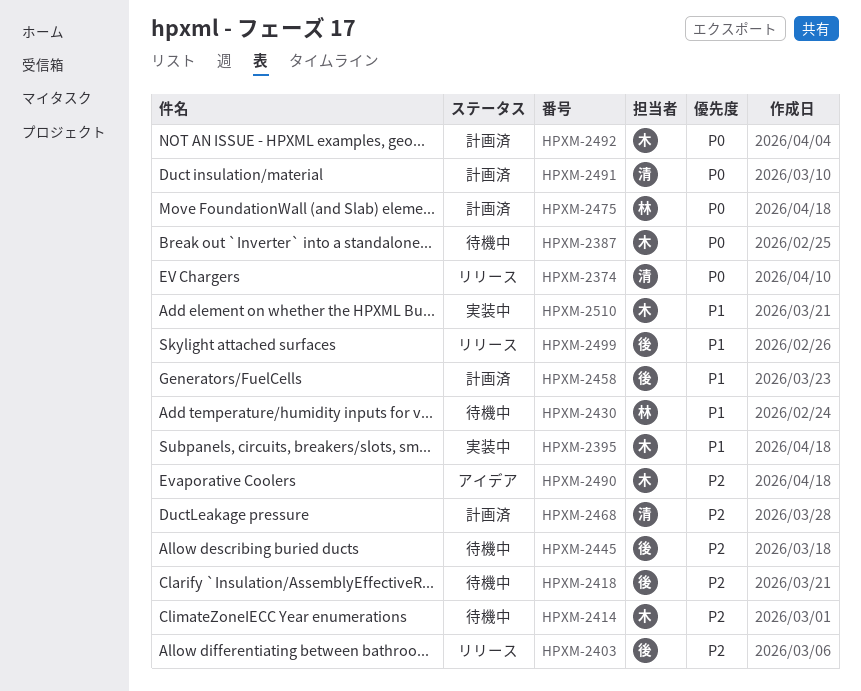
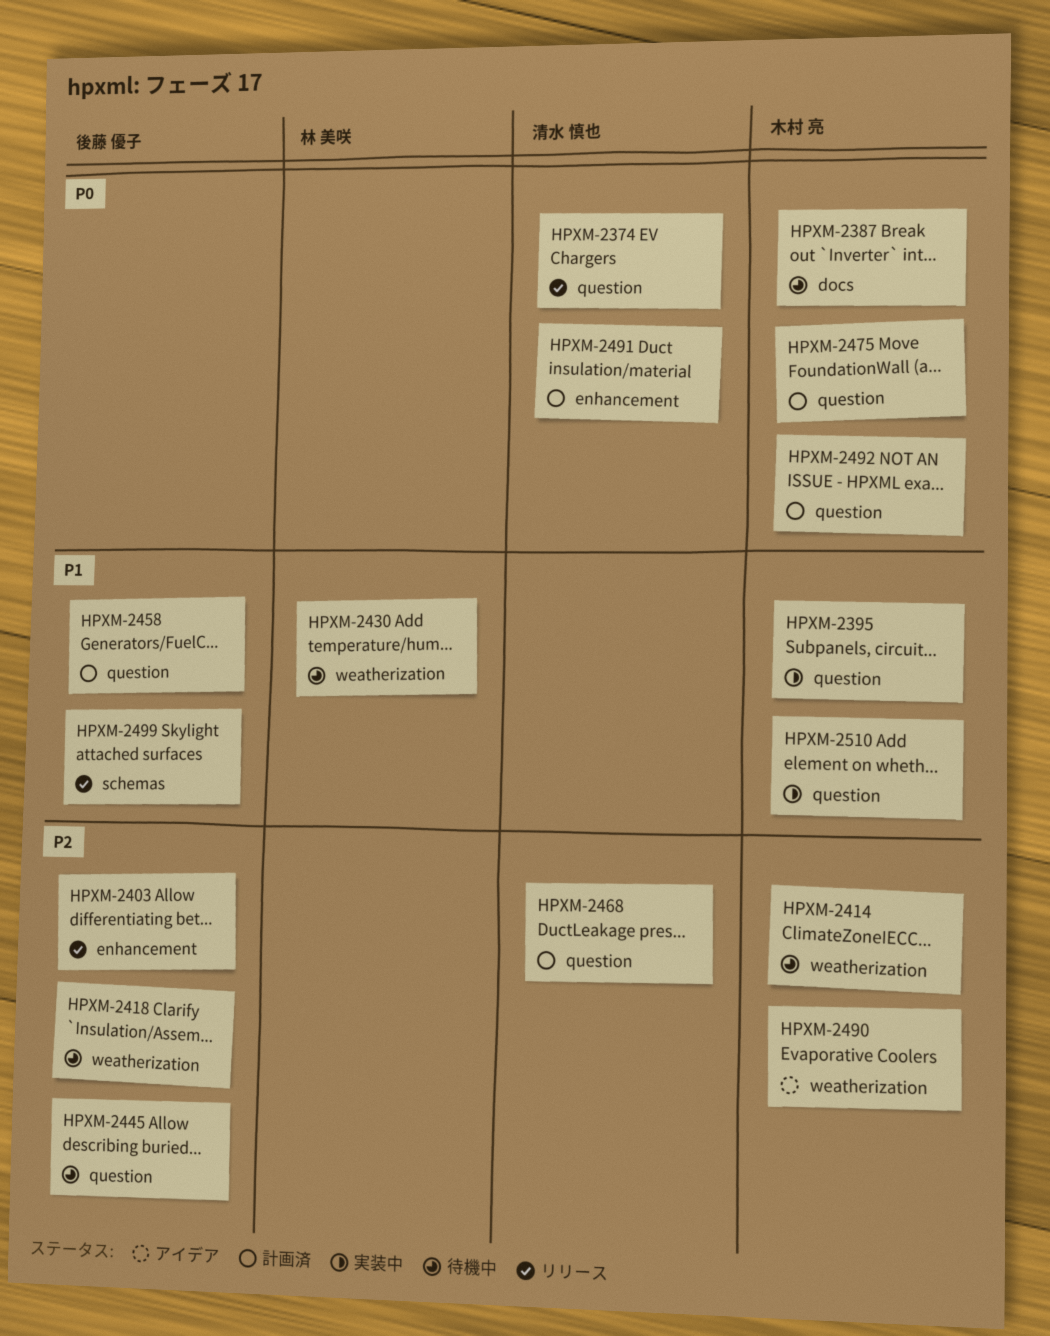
HPXM-2475, owner: 林 美咲 -> 木村 亮

